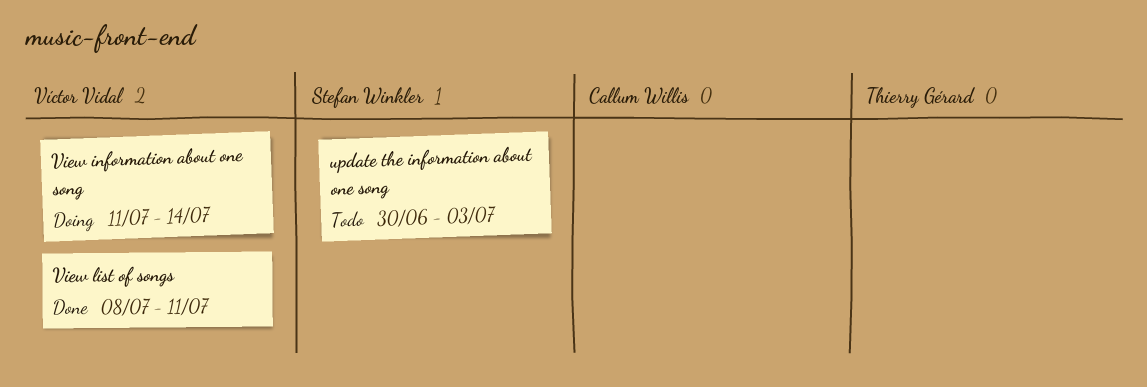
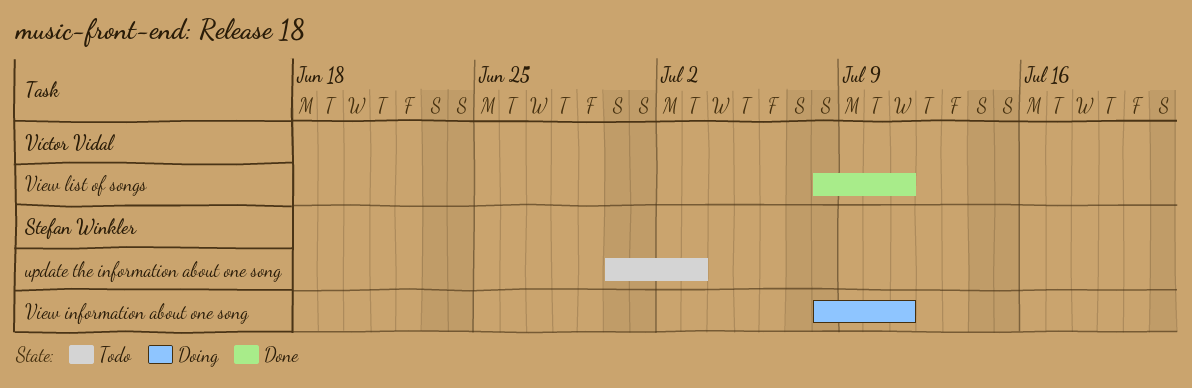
View information about one song, owner: Víctor Vidal -> Stefan Winkler
View information about one song, start: Jul 11 -> Jul 8
View information about one song, due: Jul 14 -> Jul 11

